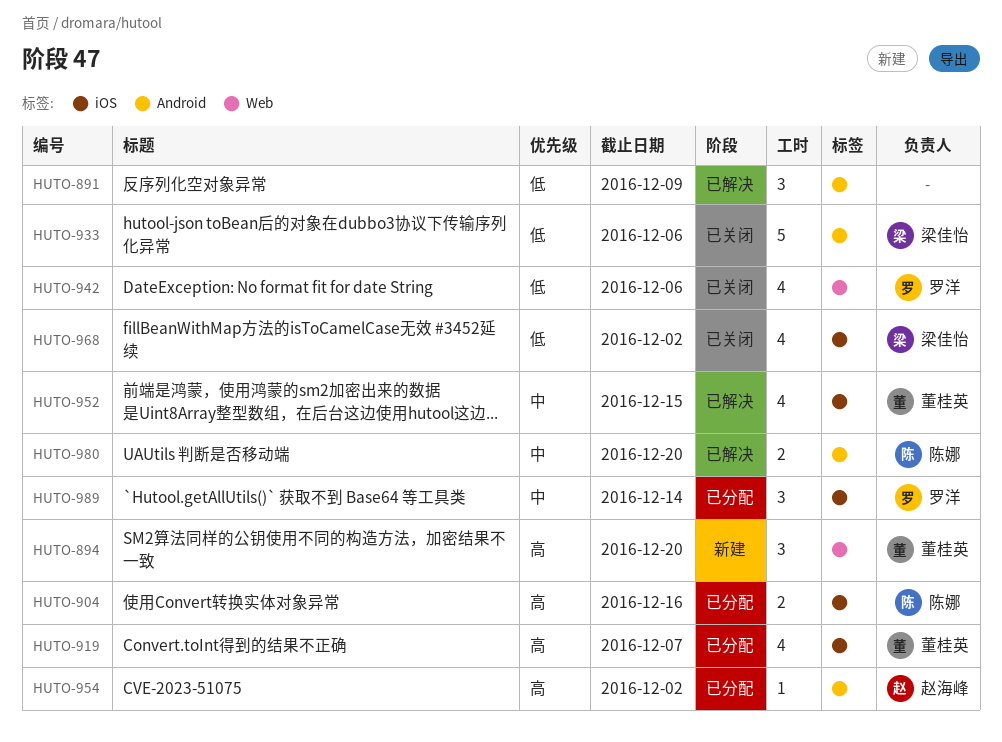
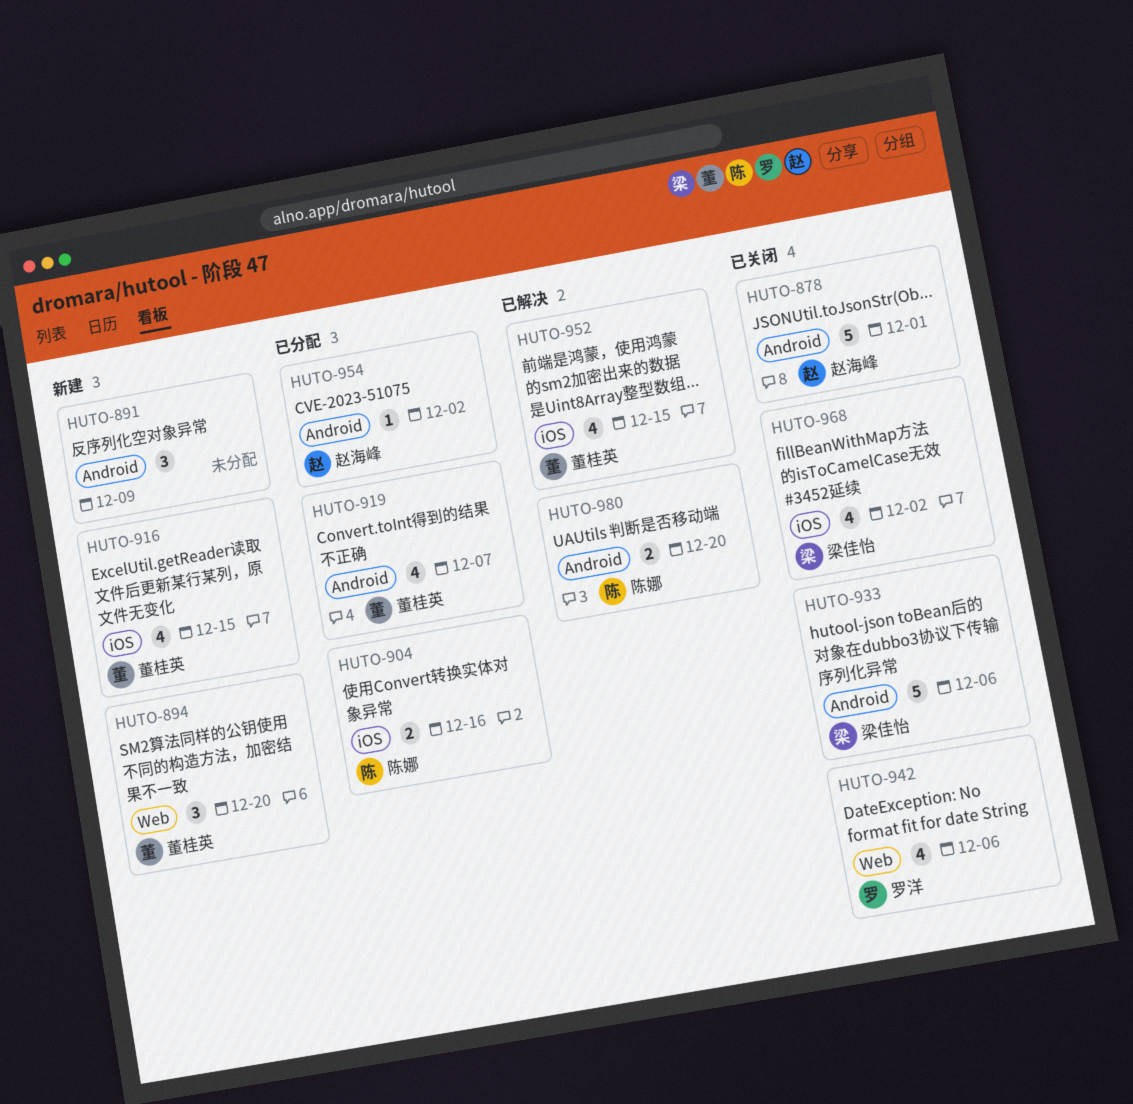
HUTO-878: none -> present
HUTO-891, status: 已解决 -> 新建
HUTO-916: none -> present
HUTO-919, label: iOS -> Android
HUTO-989: present -> none

